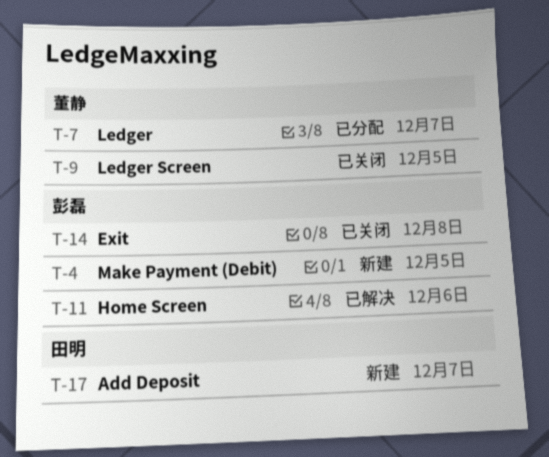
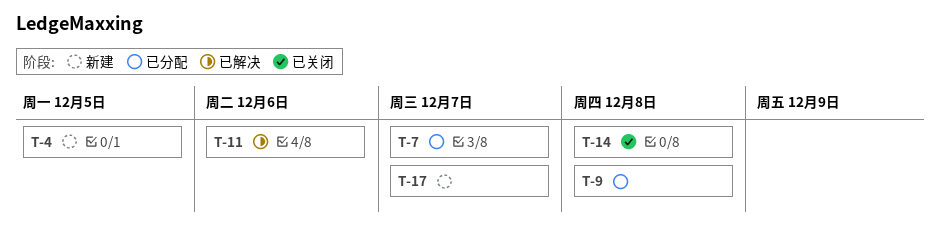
T-9, status: 已关闭 -> 已分配
T-9, due: Dec 5 -> Dec 8

